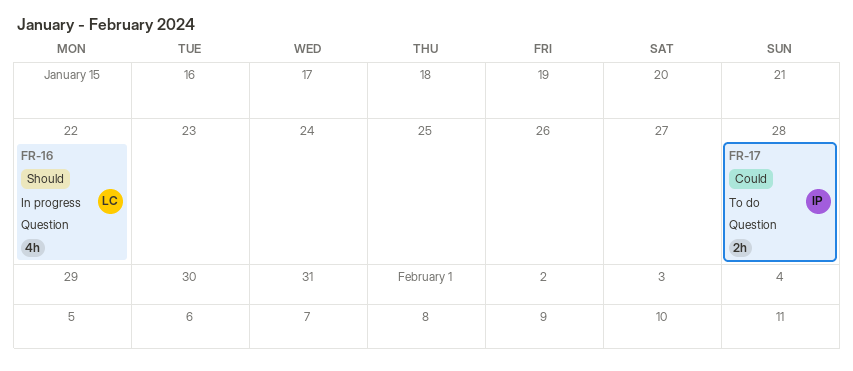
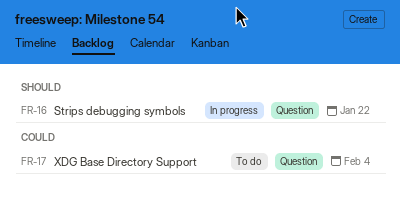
FR-17, due: Jan 28 -> Feb 4

